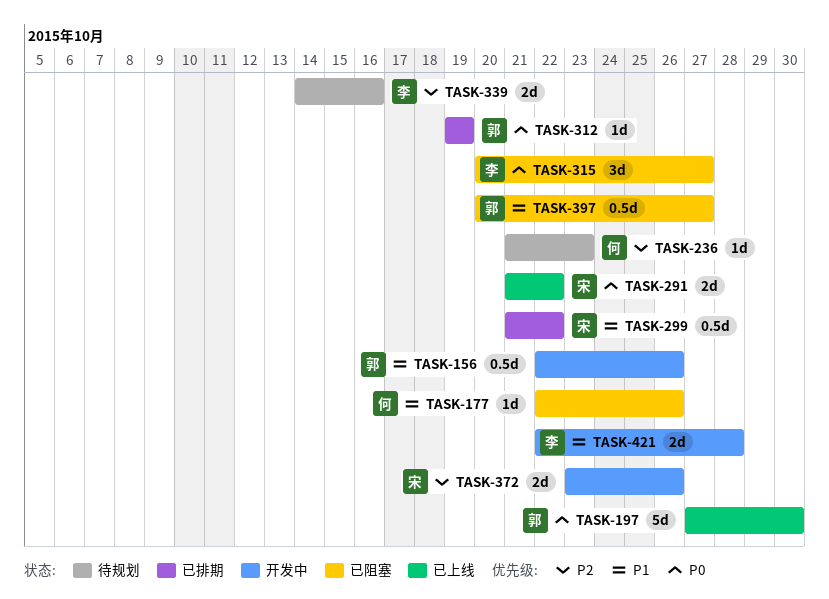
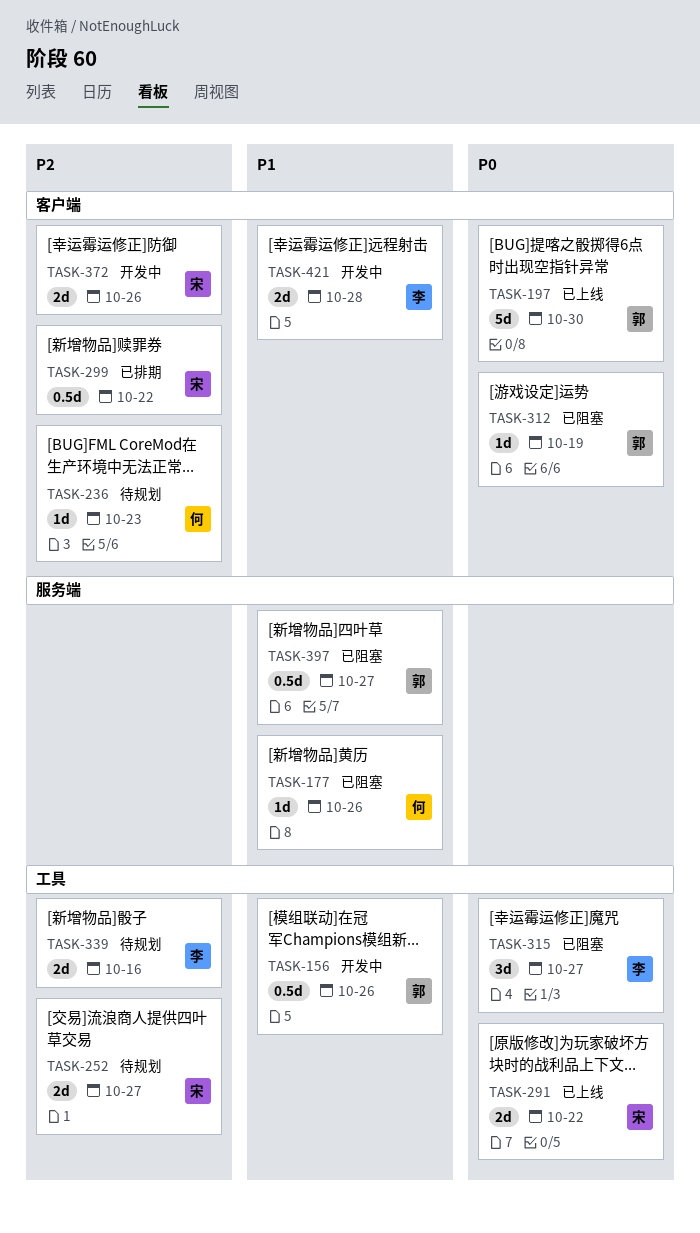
TASK-252: none -> present
TASK-299, priority: P1 -> P2
TASK-312, status: 已排期 -> 已阻塞

